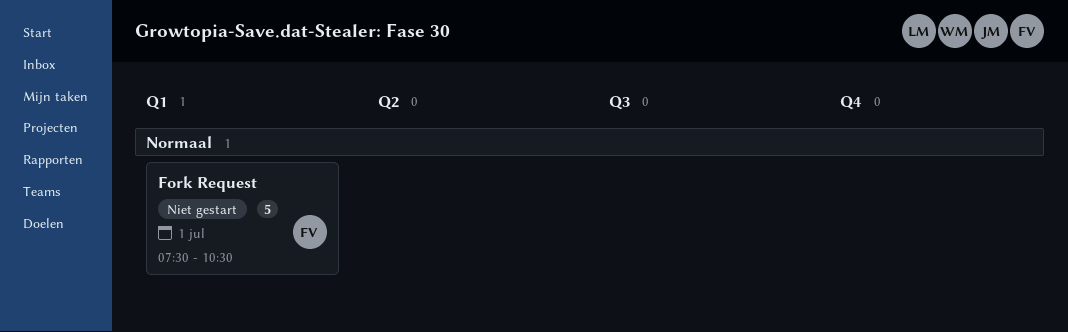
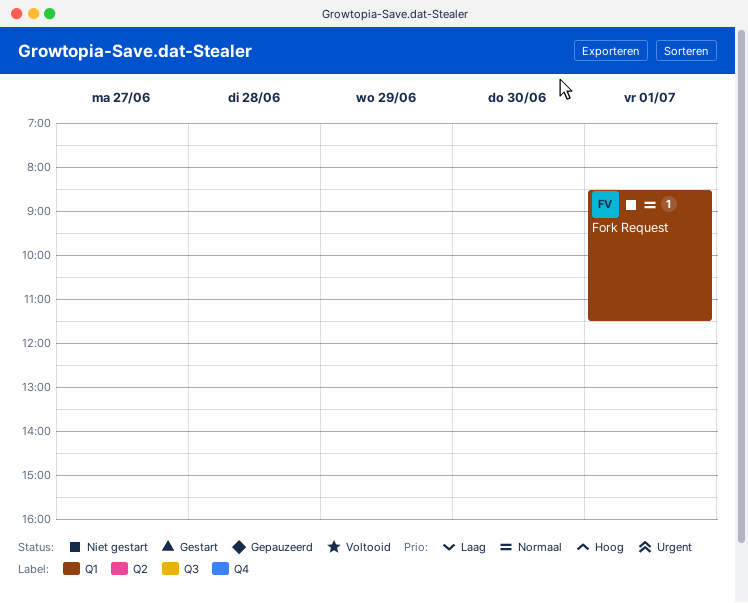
Fork Request, estimate: 5 -> 1
Fork Request, begins: 07:30 -> 08:30
Fork Request, ends: 10:30 -> 11:30

